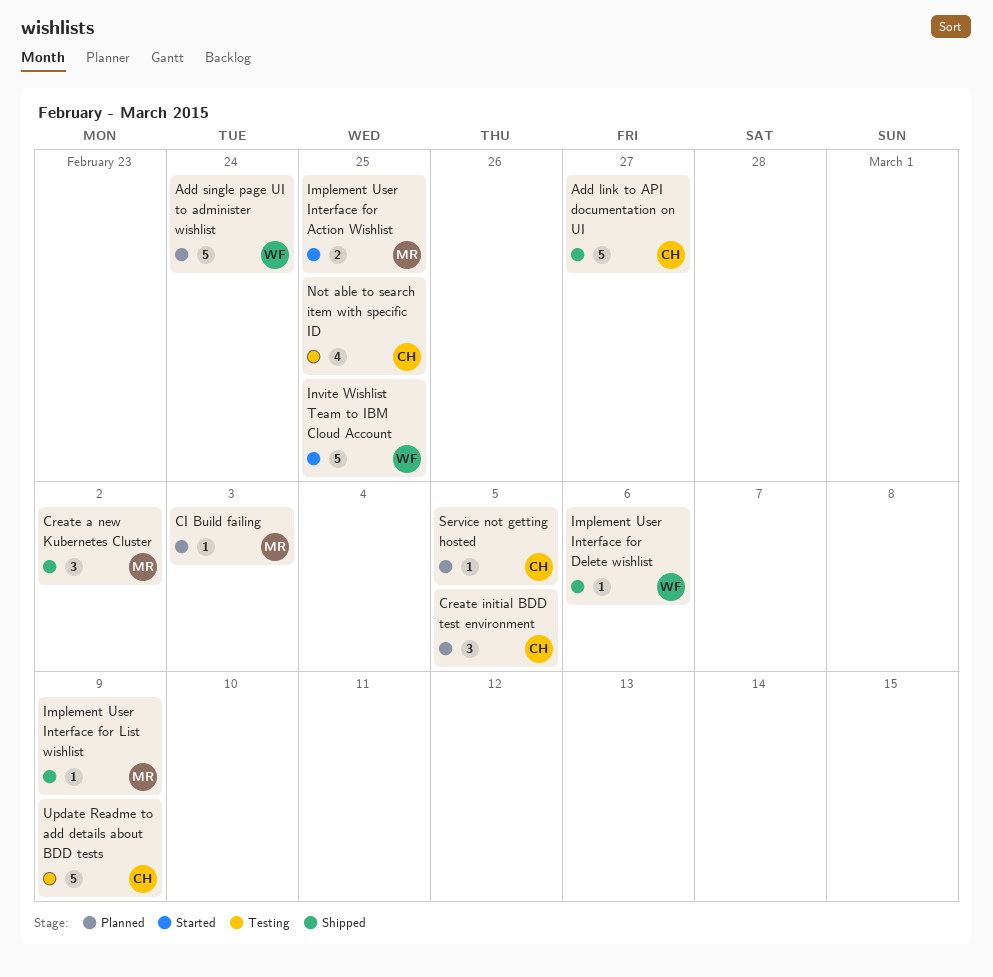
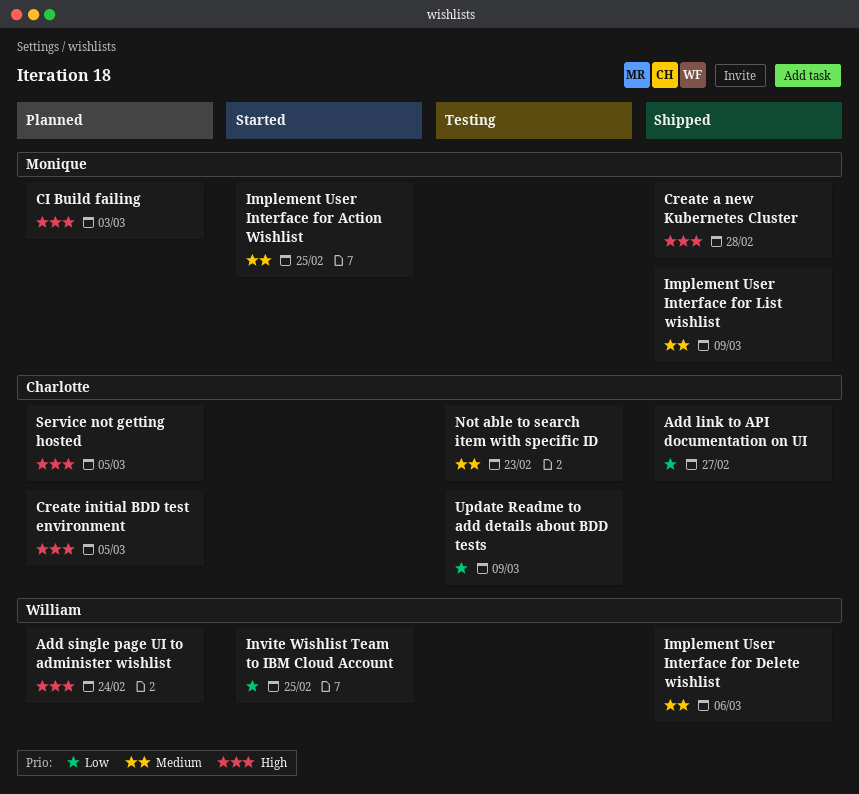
Create a new Kubernetes Cluster, due: Mar 2 -> Feb 28
Not able to search item with specific ID, due: Feb 25 -> Feb 23

